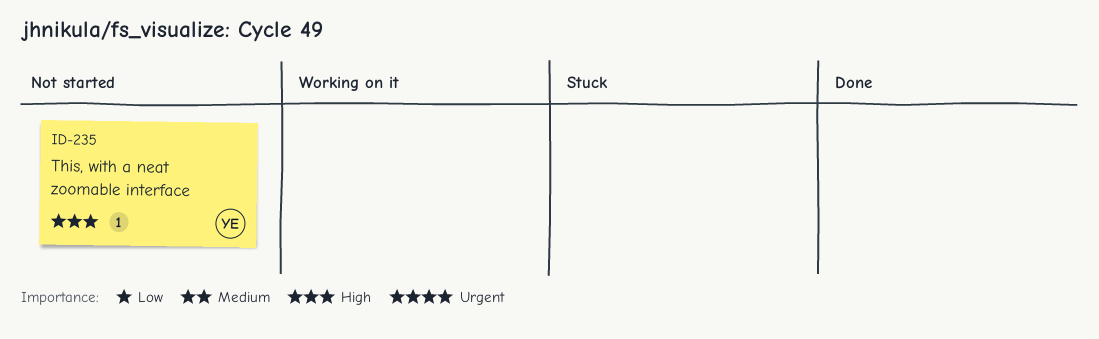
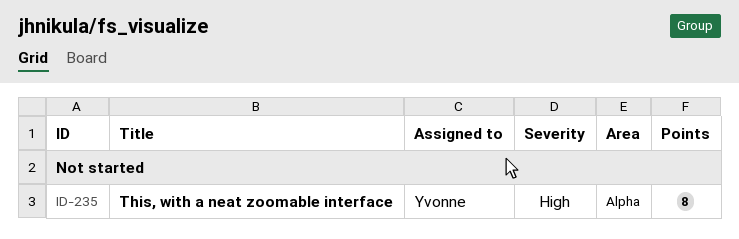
ID-235, estimate: 1 -> 8

